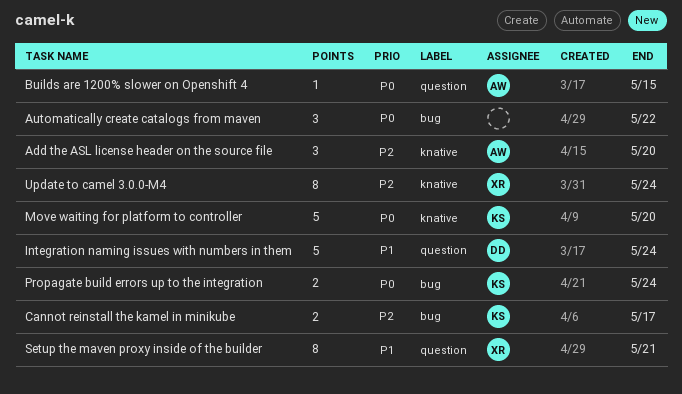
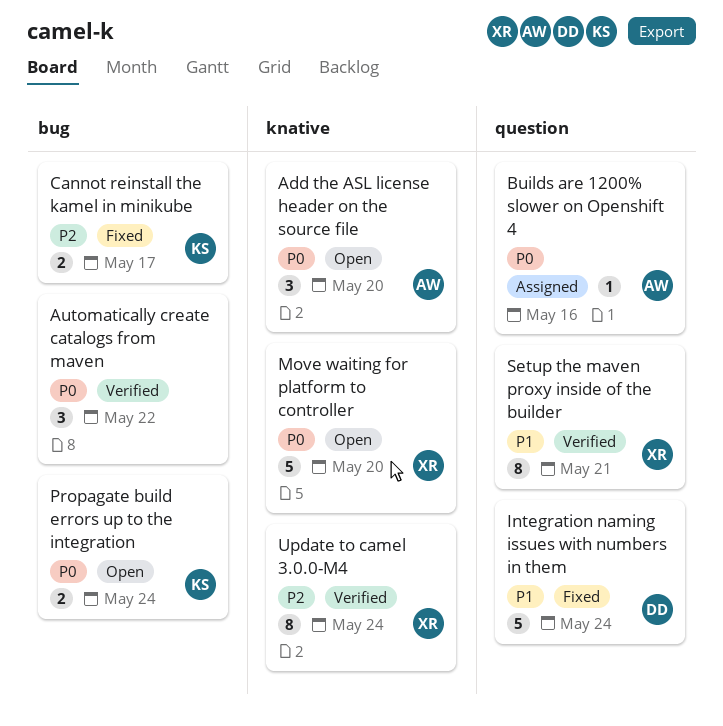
Add the ASL license header on the source file, priority: P2 -> P0
Builds are 1200% slower on Openshift 4, due: May 15 -> May 16
Move waiting for platform to controller, owner: KS -> XR

